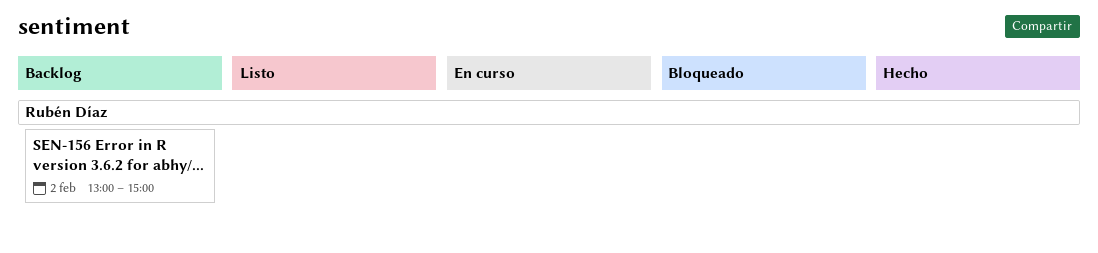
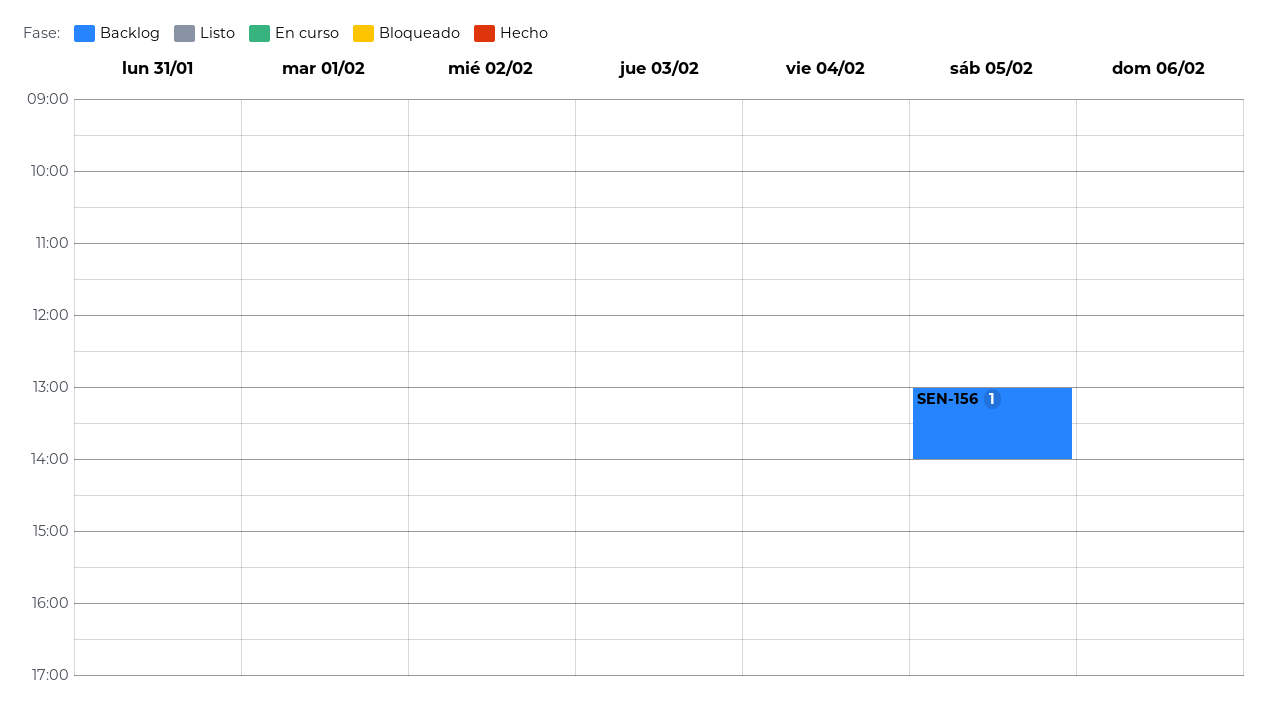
SEN-156, day: Feb 2 -> Feb 5
SEN-156, ends: 15:00 -> 14:00

